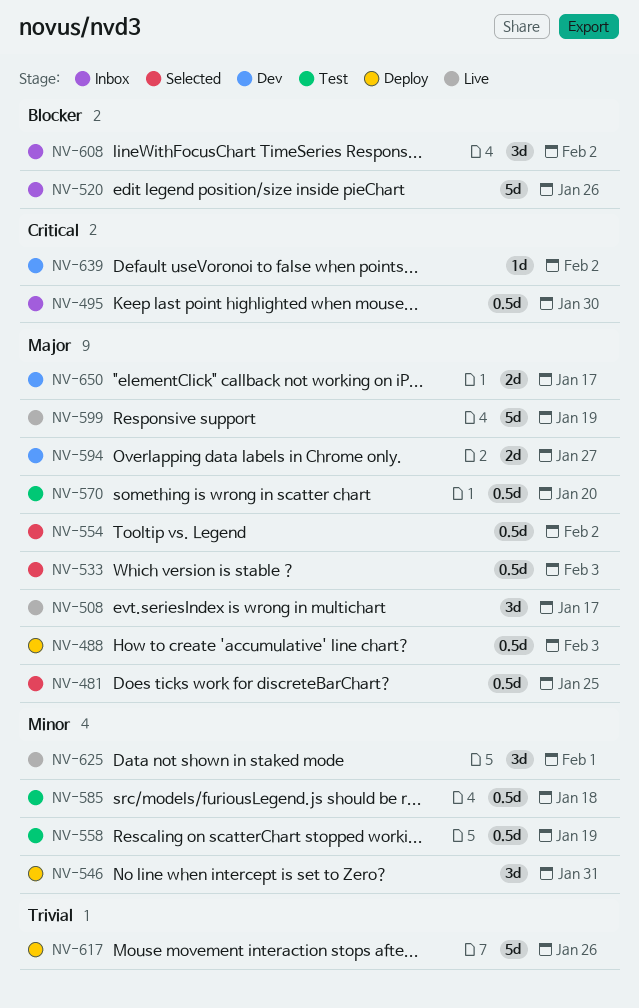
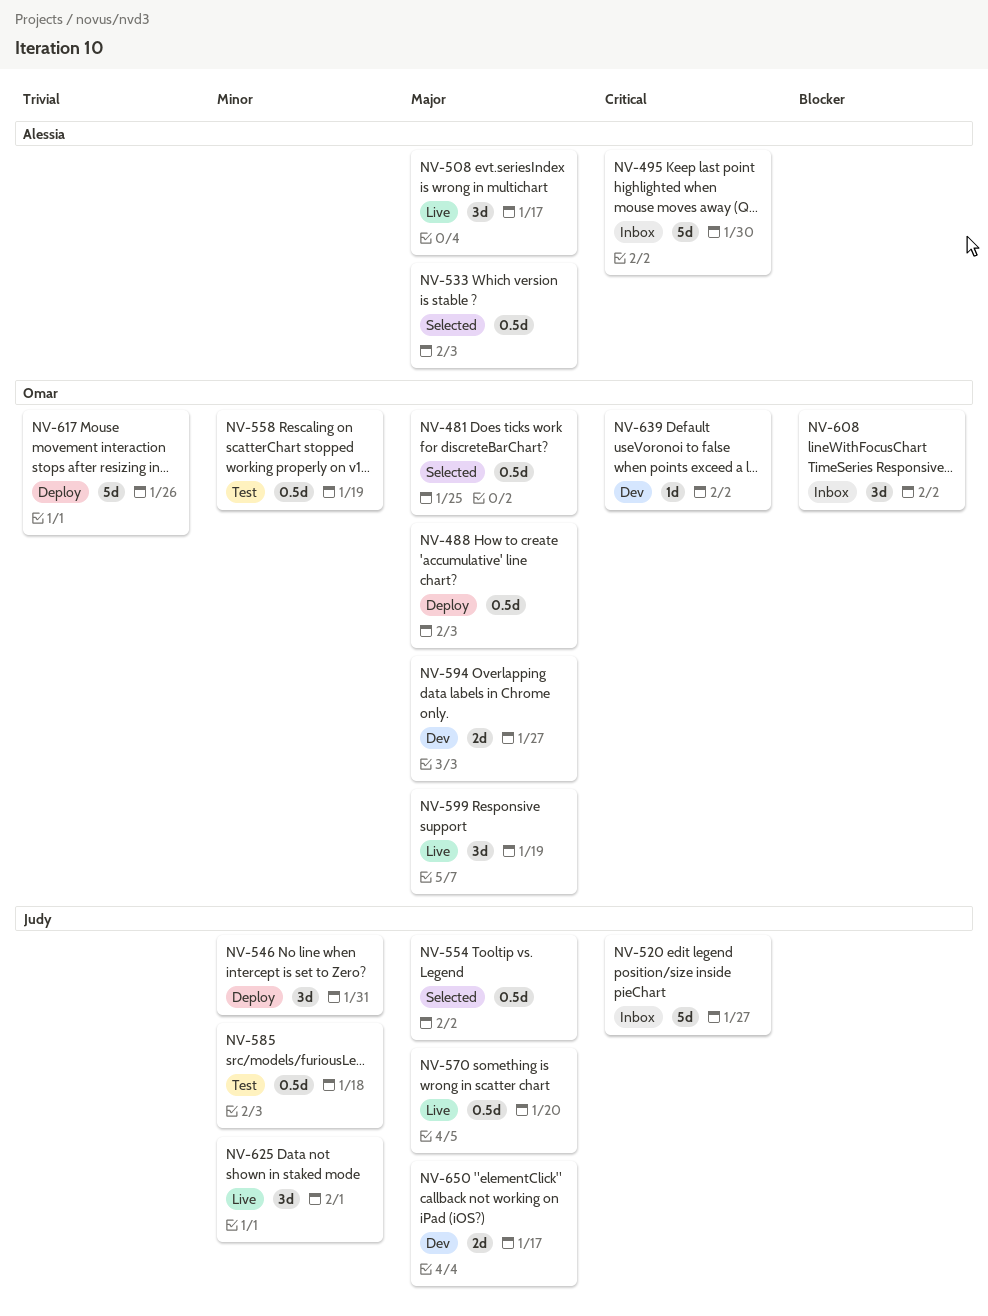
NV-495, estimate: 0.5d -> 5d
NV-520, priority: Blocker -> Critical
NV-520, due: Jan 26 -> Jan 27
NV-570, status: Test -> Live
NV-599, estimate: 5d -> 3d

